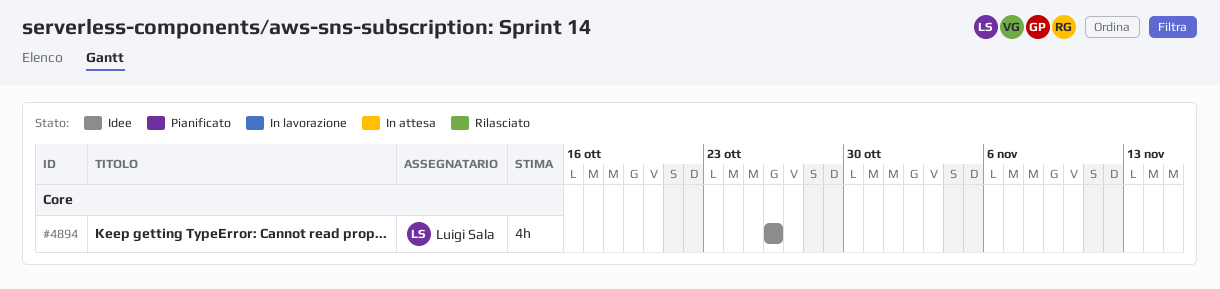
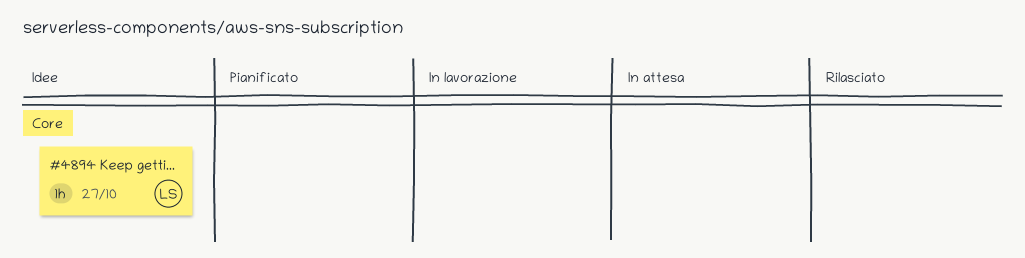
#4894, estimate: 4h -> 1h
#4894, due: Oct 26 -> Oct 27

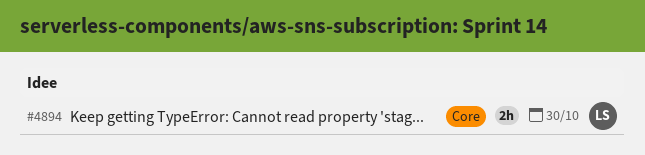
#4894, estimate: 1h -> 2h
#4894, due: Oct 27 -> Oct 30

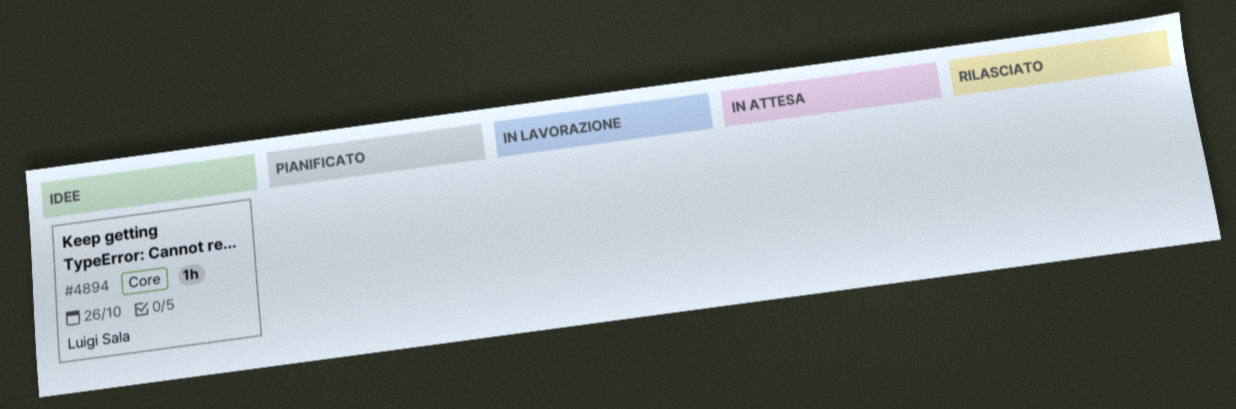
#4894, estimate: 2h -> 1h
#4894, due: Oct 30 -> Oct 26

